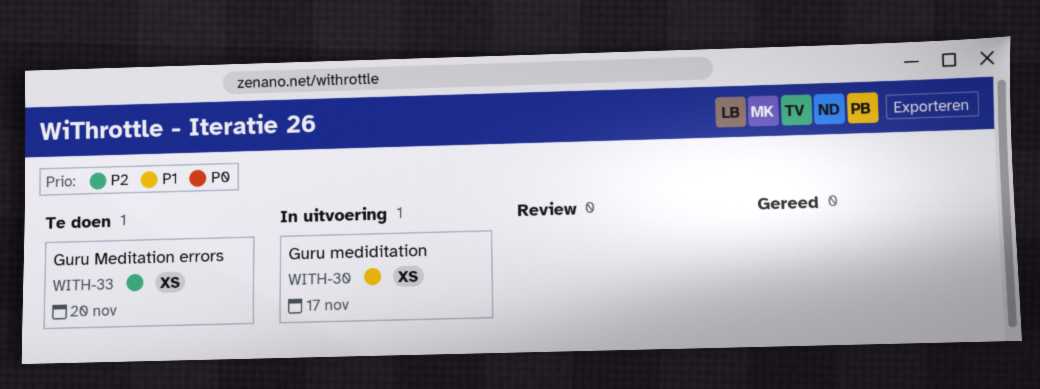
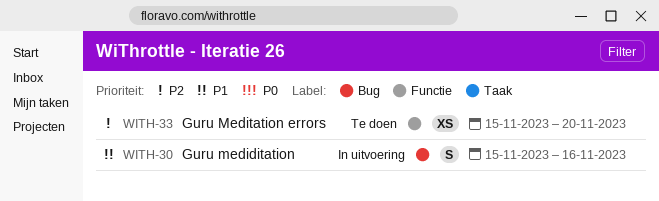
WITH-30, estimate: XS -> S
WITH-30, due: Nov 17 -> Nov 16

